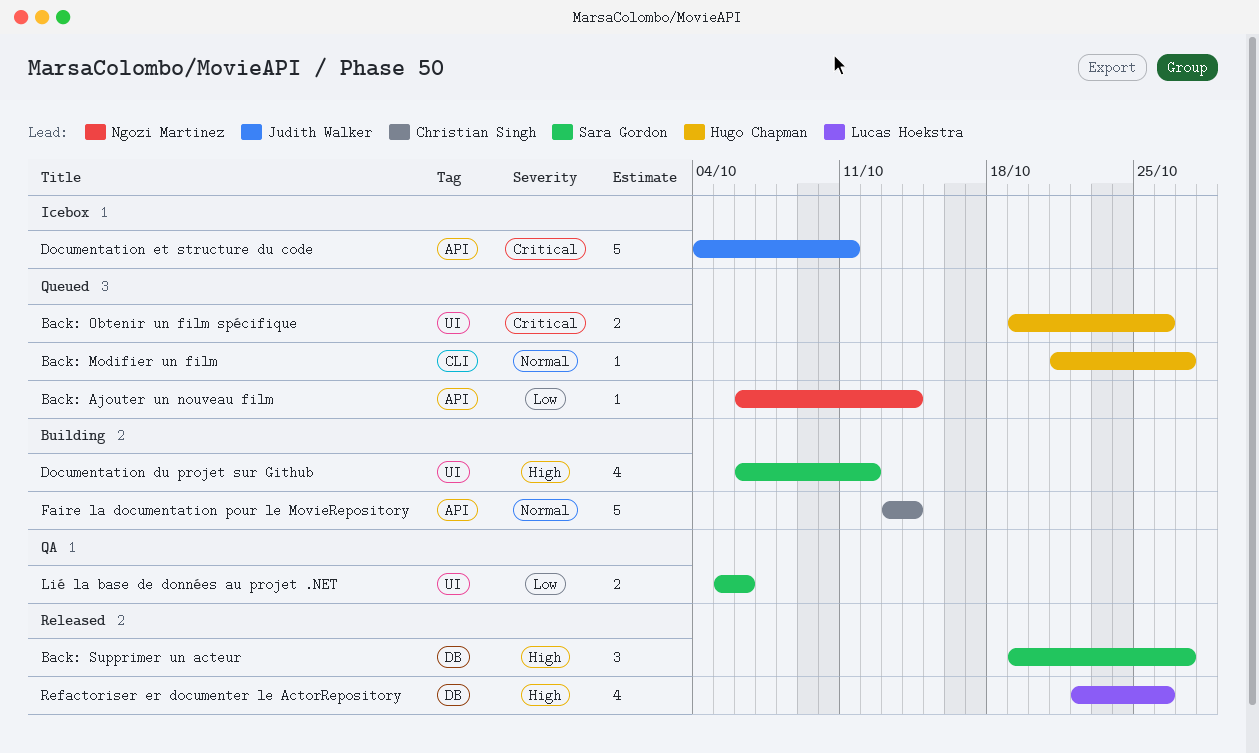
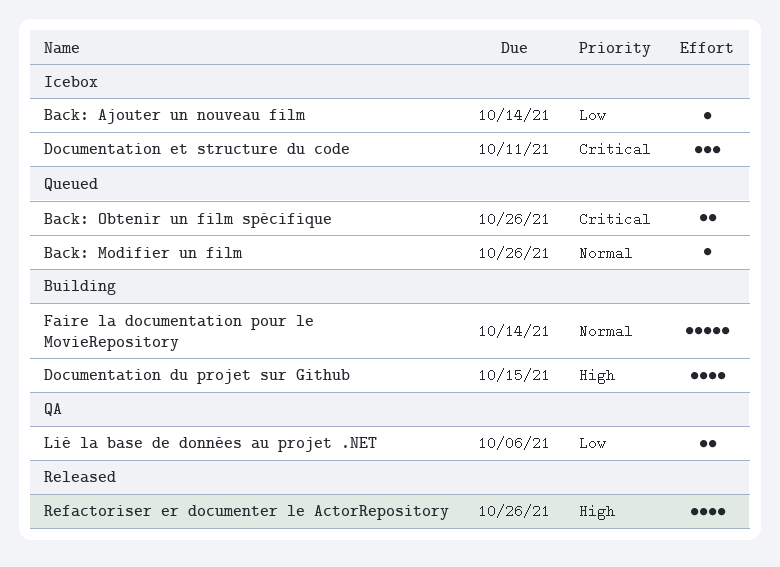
Back: Ajouter un nouveau film, status: Queued -> Icebox
Back: Modifier un film, due: Oct 27 -> Oct 26
Back: Supprimer un acteur: present -> none
Documentation du projet sur Github, due: Oct 12 -> Oct 15
Documentation et structure du code, estimate: 5 -> 3

